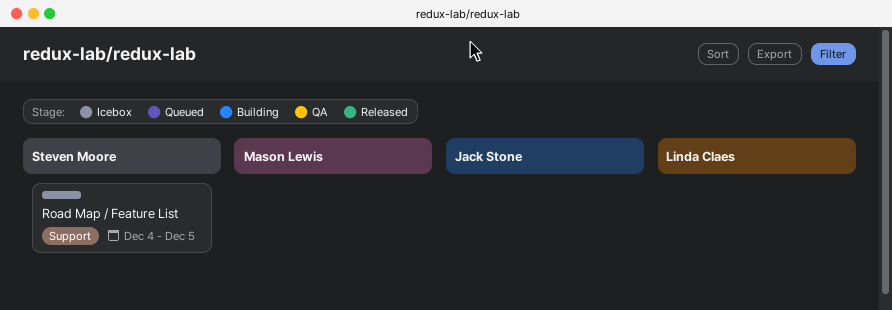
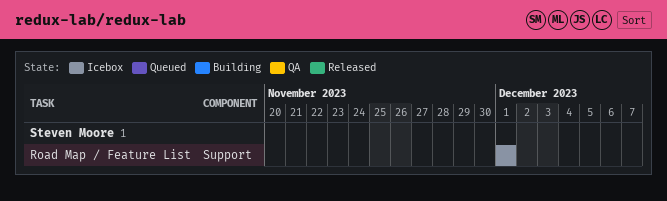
Road Map / Feature List, start: Dec 4 -> Dec 1
Road Map / Feature List, due: Dec 5 -> Dec 1

